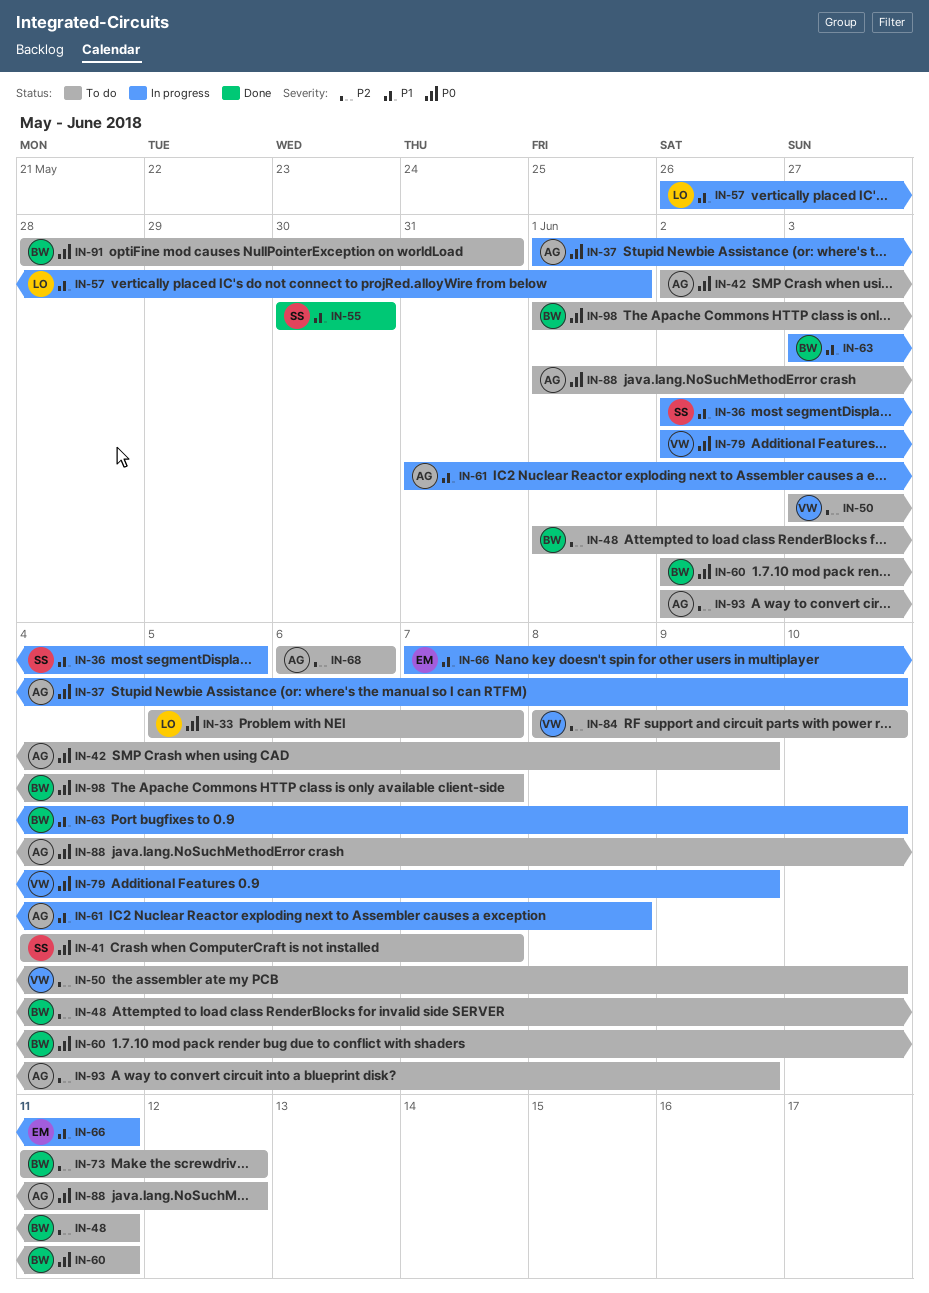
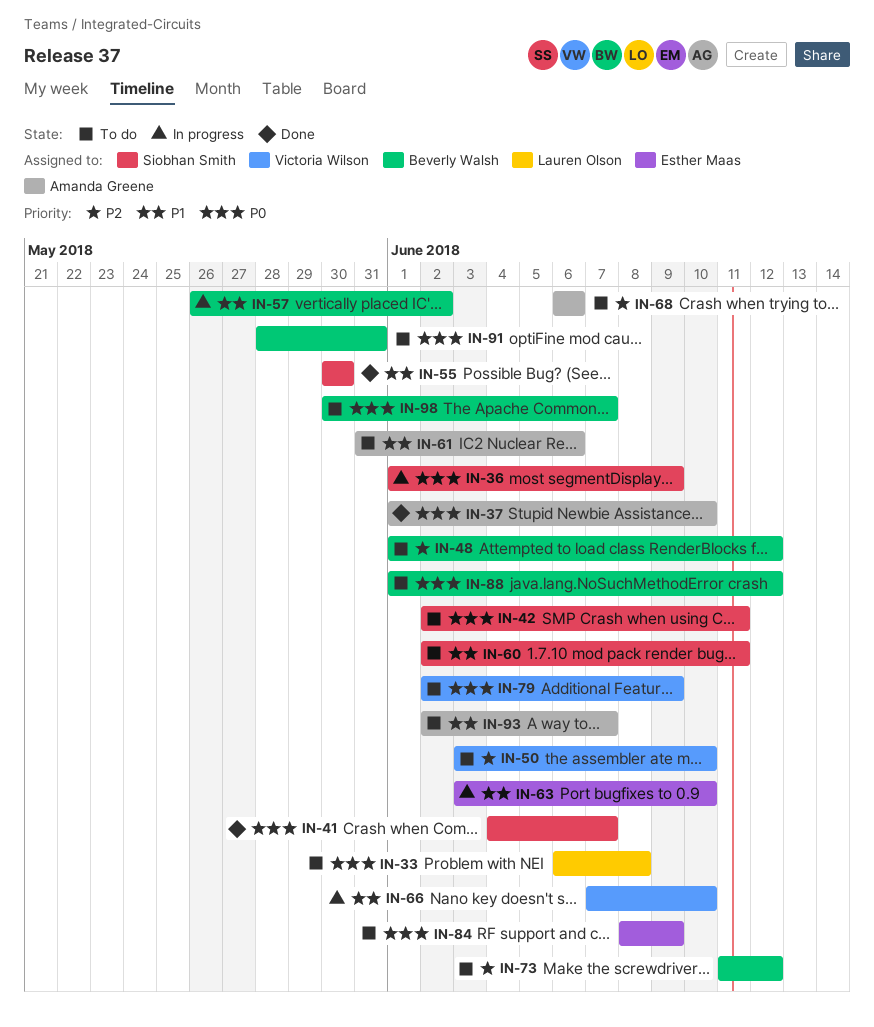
IN-33, start: Jun 5 -> Jun 6
IN-33, due: Jun 7 -> Jun 8
IN-36, priority: P1 -> P0
IN-36, start: Jun 2 -> Jun 1
IN-36, due: Jun 5 -> Jun 9
IN-37, status: In progress -> Done
IN-41, status: To do -> Done
IN-42, owner: Amanda Greene -> Siobhan Smith
IN-42, due: Jun 9 -> Jun 11
IN-48, due: Jun 11 -> Jun 12
IN-57, owner: Lauren Olson -> Beverly Walsh
IN-57, due: Jun 1 -> Jun 2
IN-60, owner: Beverly Walsh -> Siobhan Smith
IN-60, priority: P0 -> P1
IN-61, status: In progress -> To do
IN-61, due: Jun 8 -> Jun 6
IN-63, owner: Beverly Walsh -> Esther Maas
IN-66, owner: Esther Maas -> Victoria Wilson
IN-66, due: Jun 11 -> Jun 10
IN-79, status: In progress -> To do
IN-84, owner: Victoria Wilson -> Esther Maas
IN-84, priority: P2 -> P0
IN-84, due: Jun 10 -> Jun 9
IN-88, owner: Amanda Greene -> Beverly Walsh
IN-93, priority: P2 -> P1
IN-93, due: Jun 9 -> Jun 7
IN-98, start: Jun 1 -> May 30

